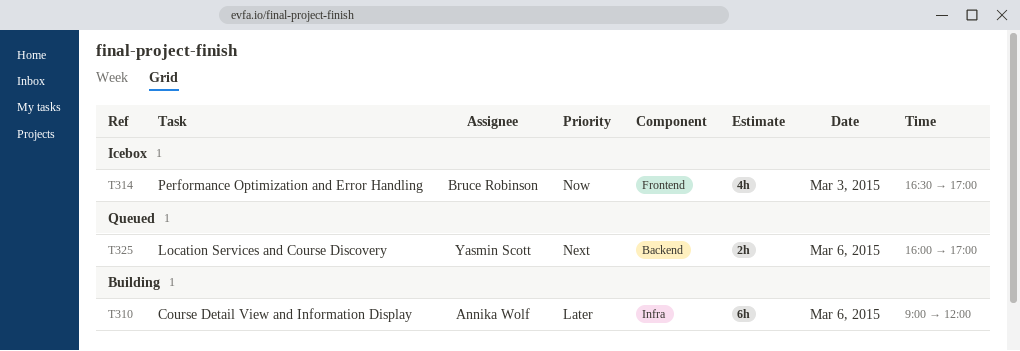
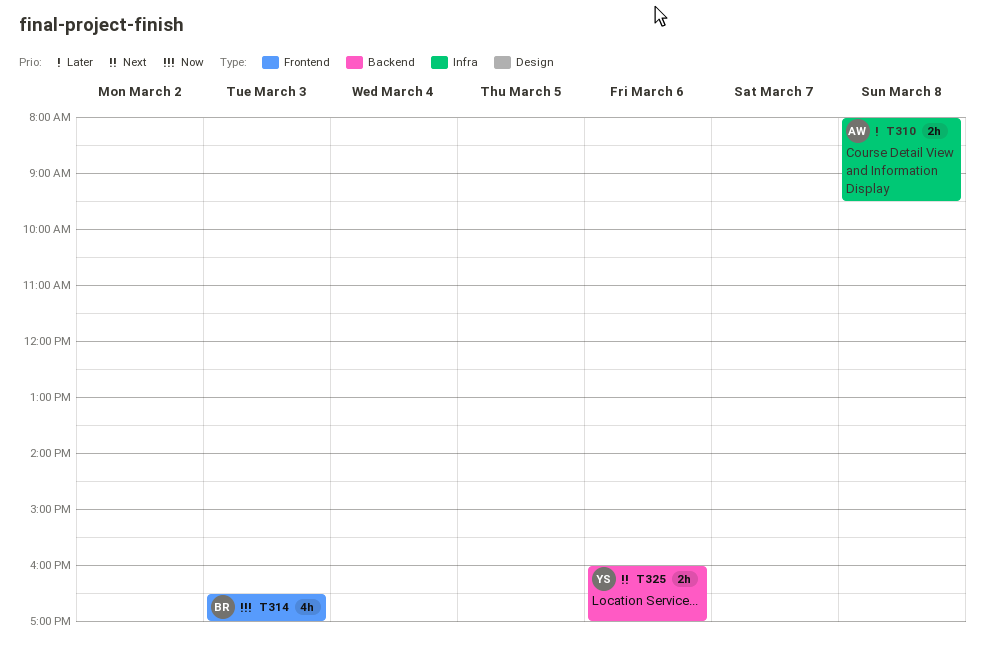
T310, estimate: 6h -> 2h
T310, day: Mar 6 -> Mar 8
T310, begins: 09:00 -> 08:00
T310, ends: 12:00 -> 09:30

